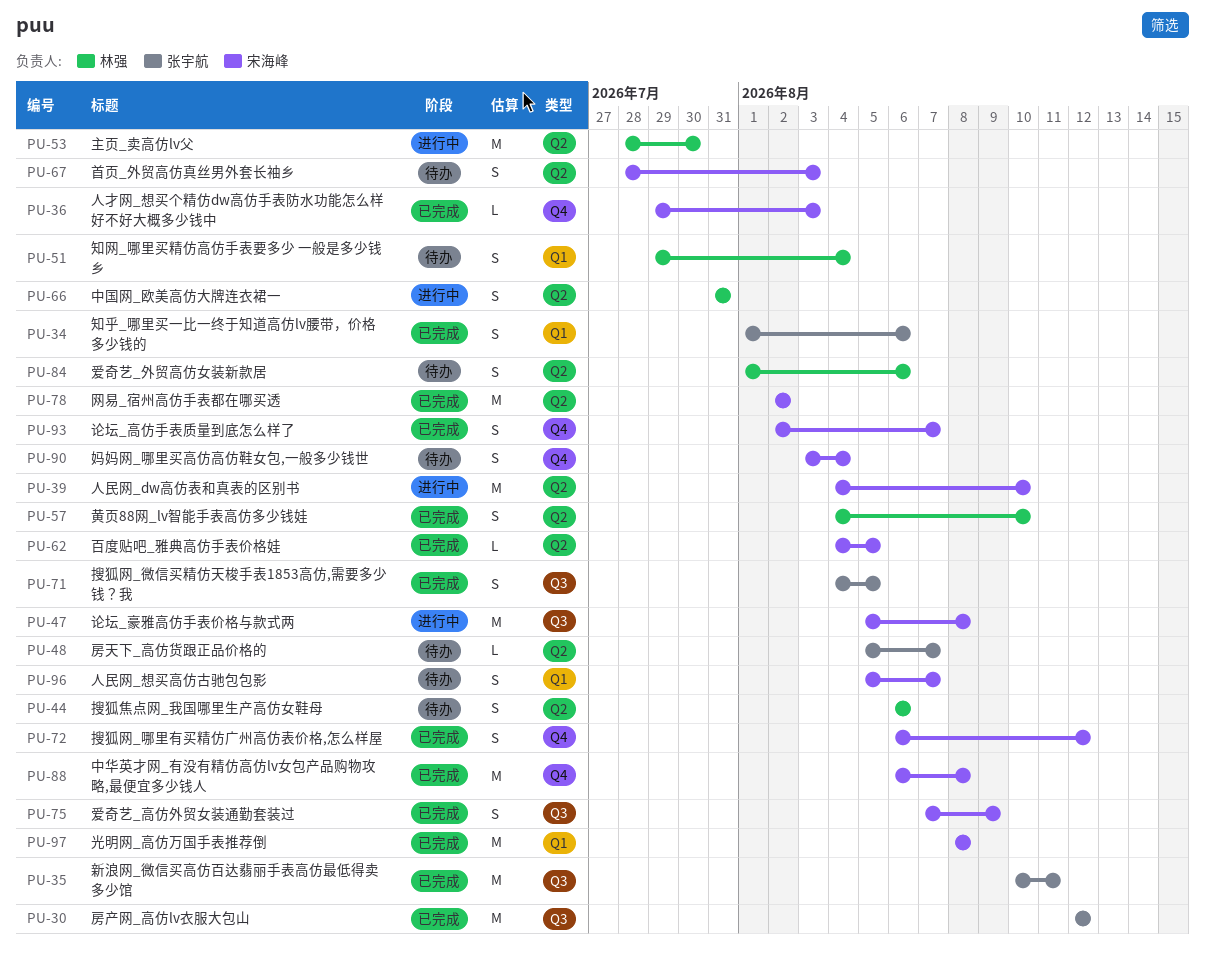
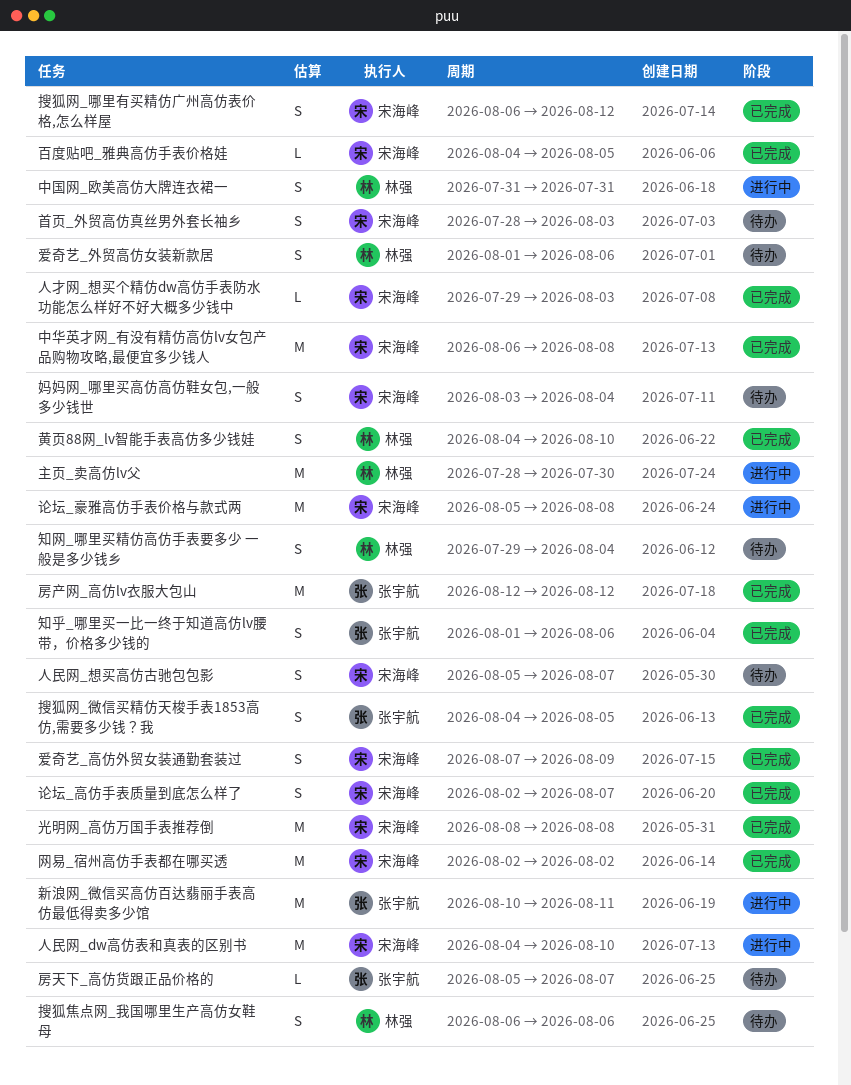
新浪网_微信买高仿百达翡丽手表高仿最低得卖多少馆, status: 已完成 -> 进行中

